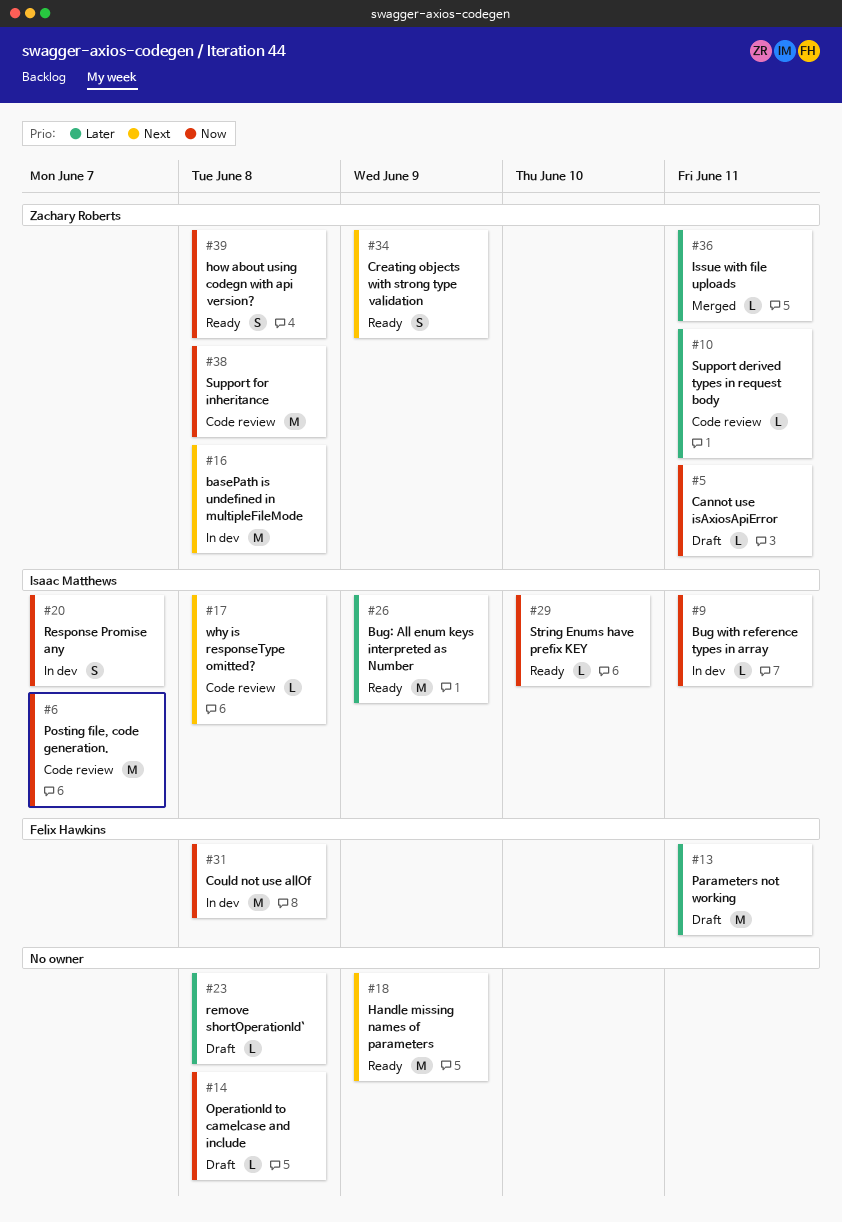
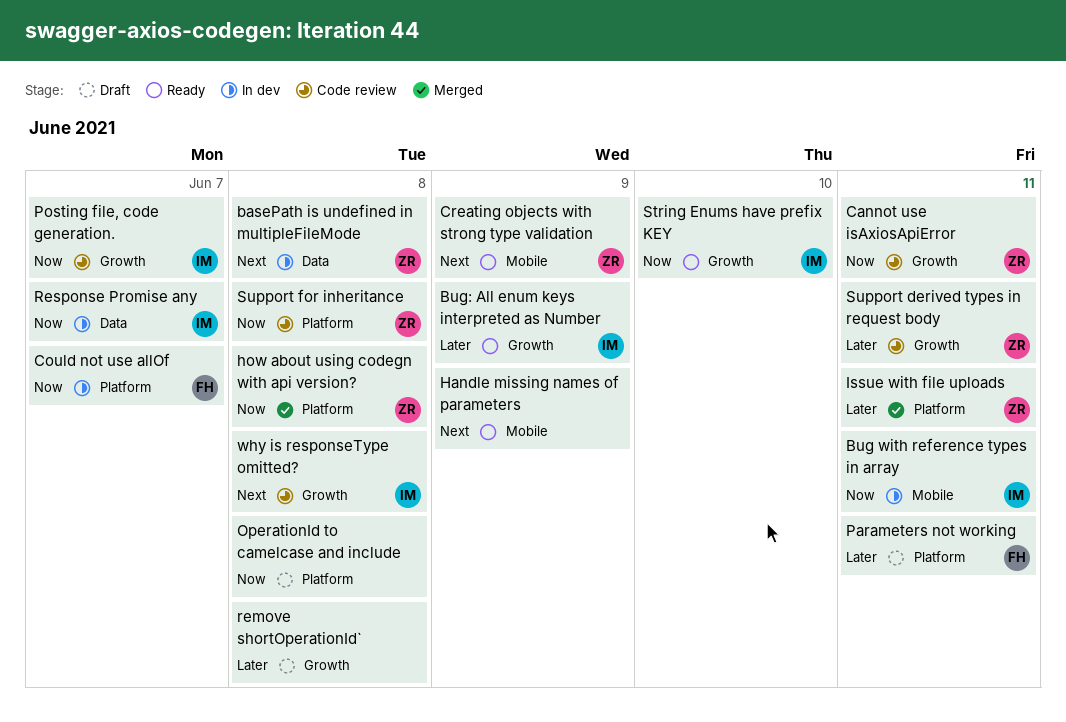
Cannot use isAxiosApiError, status: Draft -> Code review
Could not use allOf, due: Jun 8 -> Jun 7
how about using codegn with api version?, status: Ready -> Merged

